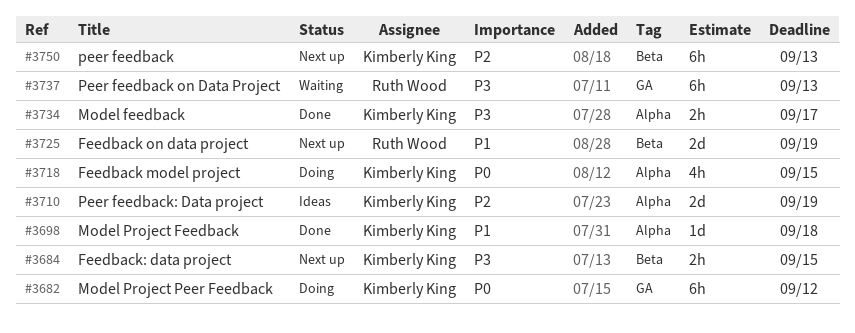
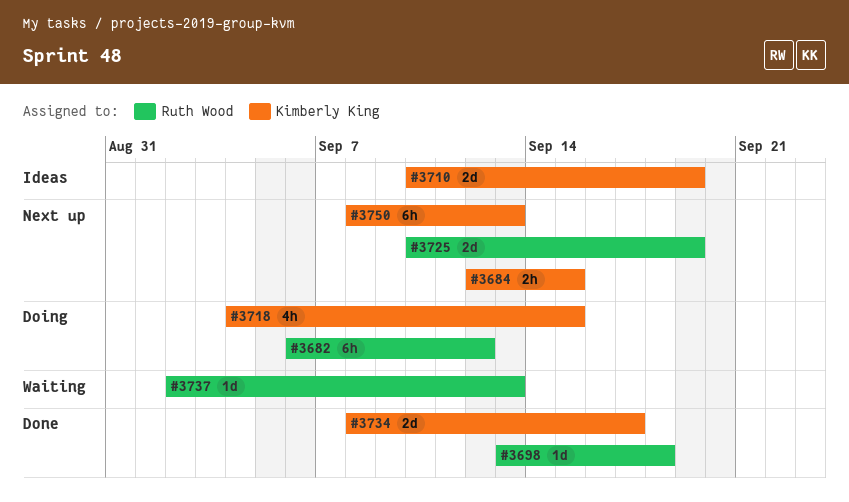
#3682, owner: Kimberly King -> Ruth Wood
#3698, owner: Kimberly King -> Ruth Wood
#3734, estimate: 2h -> 2d
#3737, estimate: 6h -> 1d

